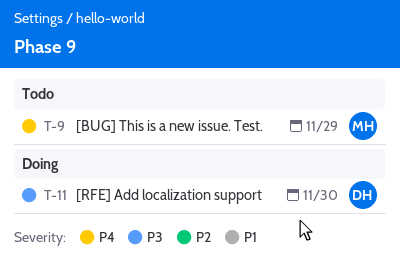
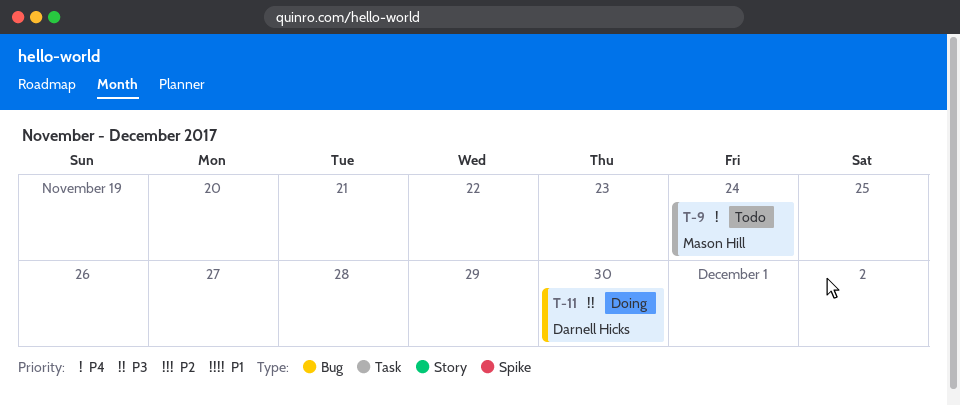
T-9, due: Nov 29 -> Nov 24

